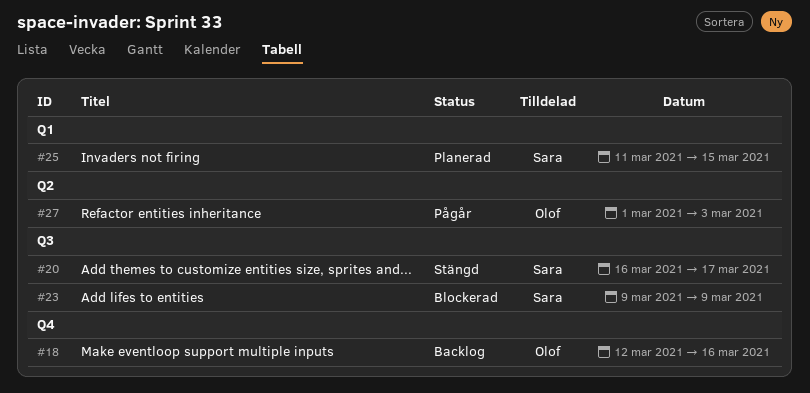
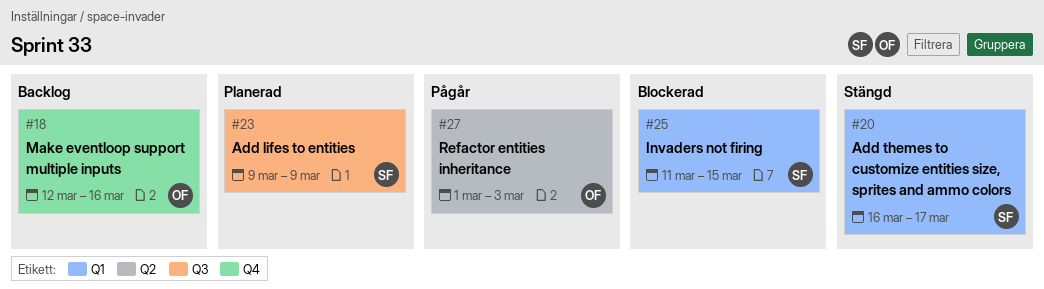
#20, label: Q3 -> Q1
#23, status: Blockerad -> Planerad
#25, status: Planerad -> Blockerad

